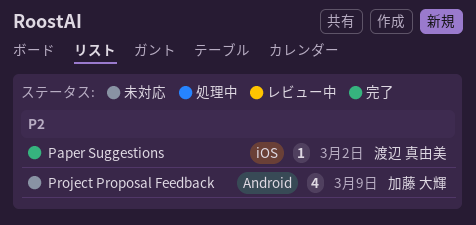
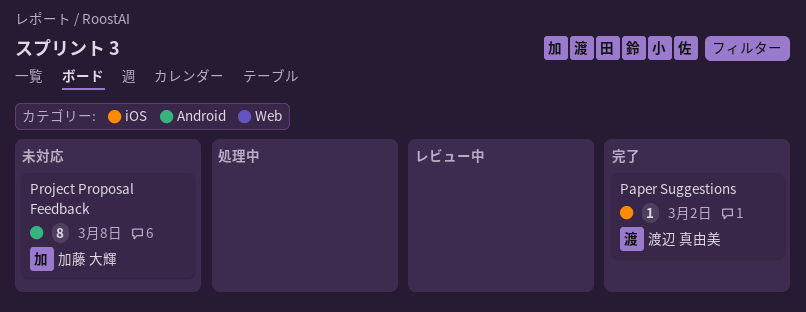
Project Proposal Feedback, estimate: 4 -> 8
Project Proposal Feedback, due: Mar 9 -> Mar 8

